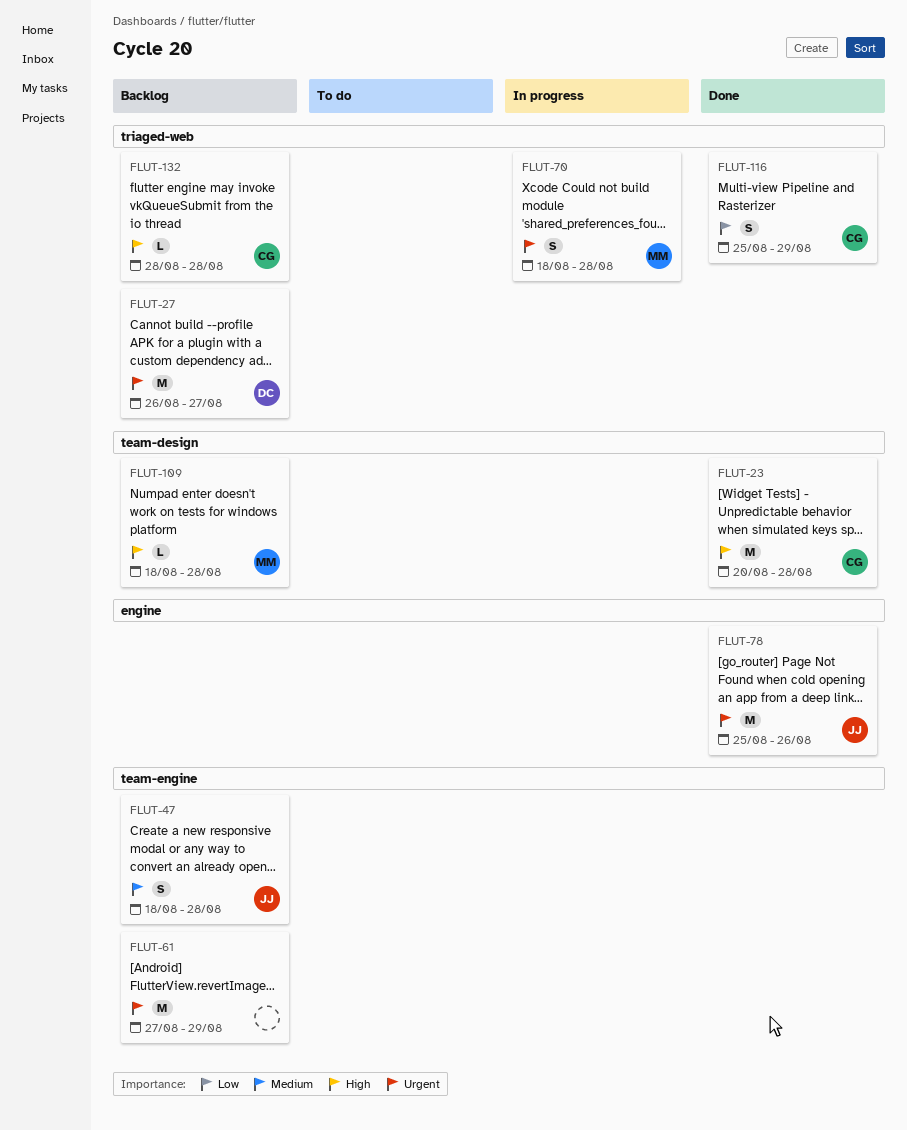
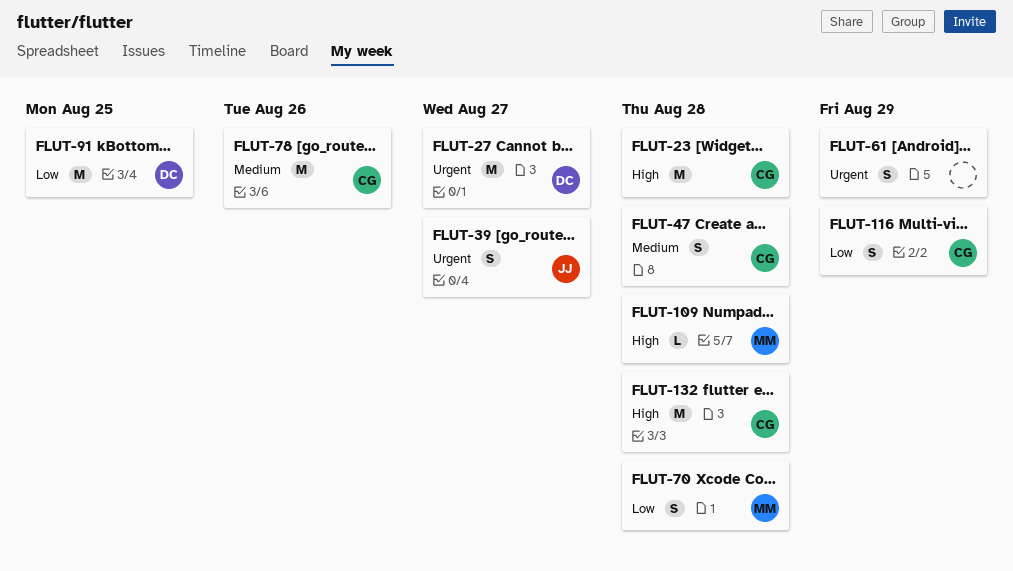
FLUT-39: none -> present
FLUT-47, owner: JJ -> CG
FLUT-61, estimate: M -> S
FLUT-70, priority: Urgent -> Low
FLUT-78, owner: JJ -> CG
FLUT-78, priority: Urgent -> Medium
FLUT-91: none -> present
FLUT-132, estimate: L -> M

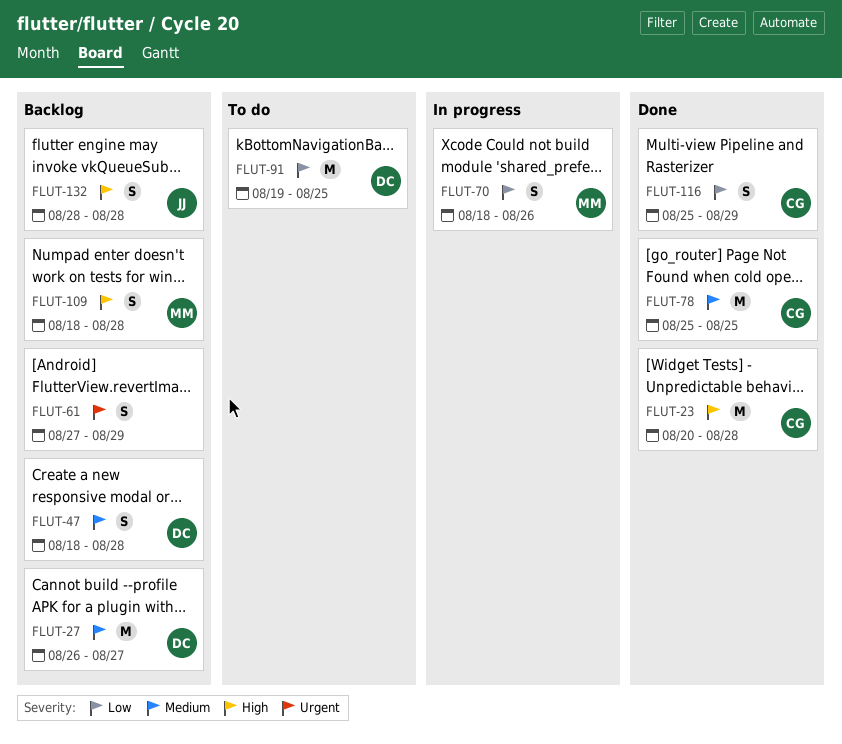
FLUT-27, priority: Urgent -> Medium
FLUT-39: present -> none
FLUT-47, owner: CG -> DC
FLUT-70, due: Aug 28 -> Aug 26
FLUT-78, due: Aug 26 -> Aug 25
FLUT-109, estimate: L -> S
FLUT-132, owner: CG -> JJ
FLUT-132, estimate: M -> S

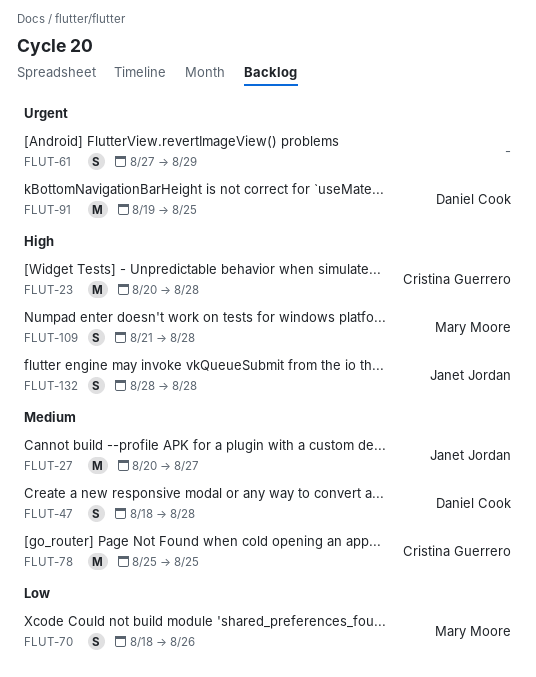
FLUT-27, owner: Daniel Cook -> Janet Jordan
FLUT-27, start: Aug 26 -> Aug 20
FLUT-91, priority: Low -> Urgent
FLUT-109, start: Aug 18 -> Aug 21
FLUT-116: present -> none

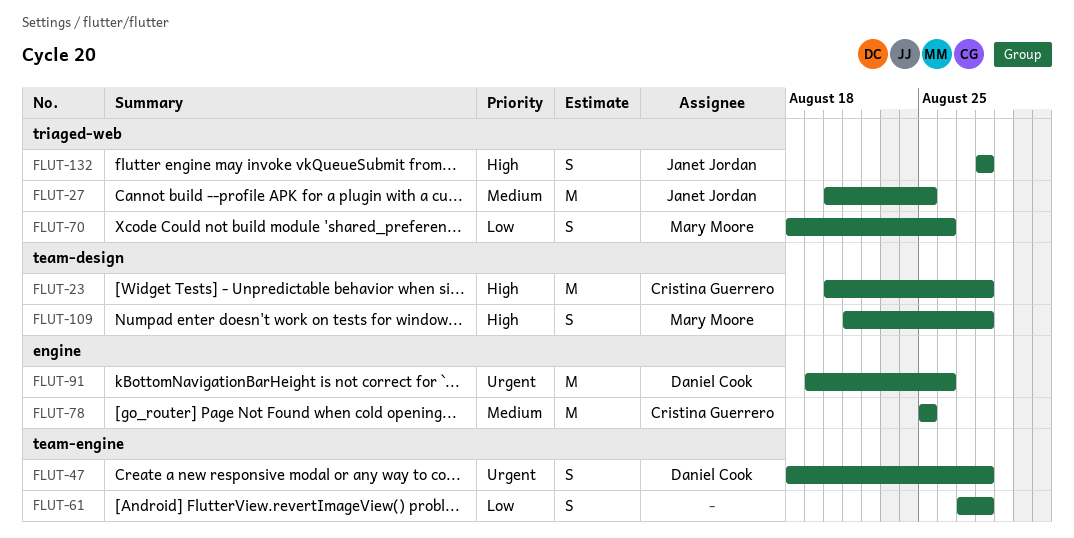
FLUT-27, due: Aug 27 -> Aug 25
FLUT-47, priority: Medium -> Urgent
FLUT-61, priority: Urgent -> Low
FLUT-61, due: Aug 29 -> Aug 28
FLUT-91, due: Aug 25 -> Aug 26

